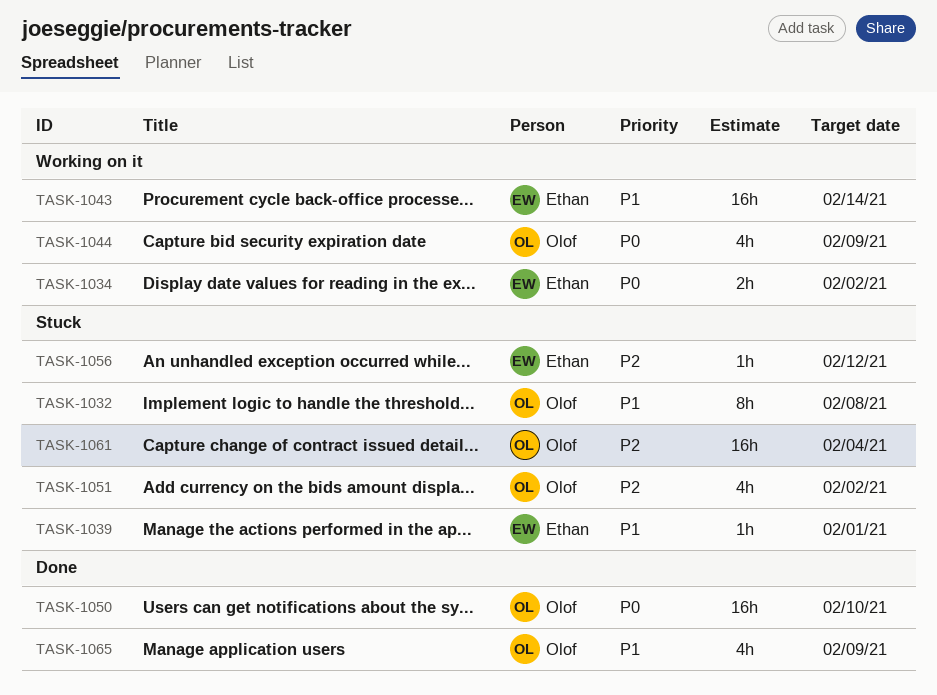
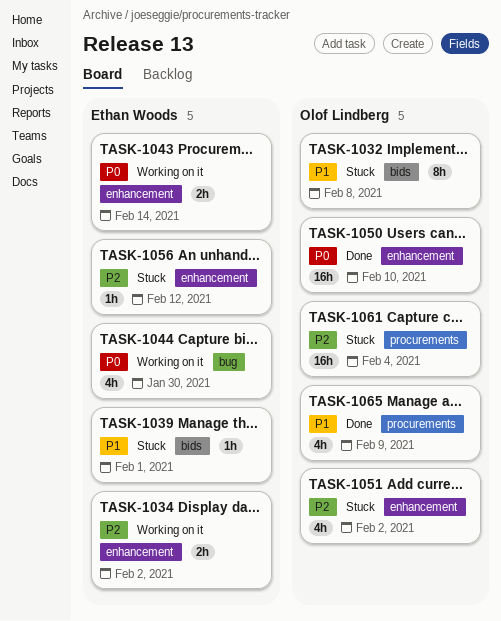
TASK-1034, priority: P0 -> P2
TASK-1043, priority: P1 -> P0
TASK-1043, estimate: 16h -> 2h
TASK-1044, owner: Olof Lindberg -> Ethan Woods
TASK-1044, due: Feb 9 -> Jan 30

